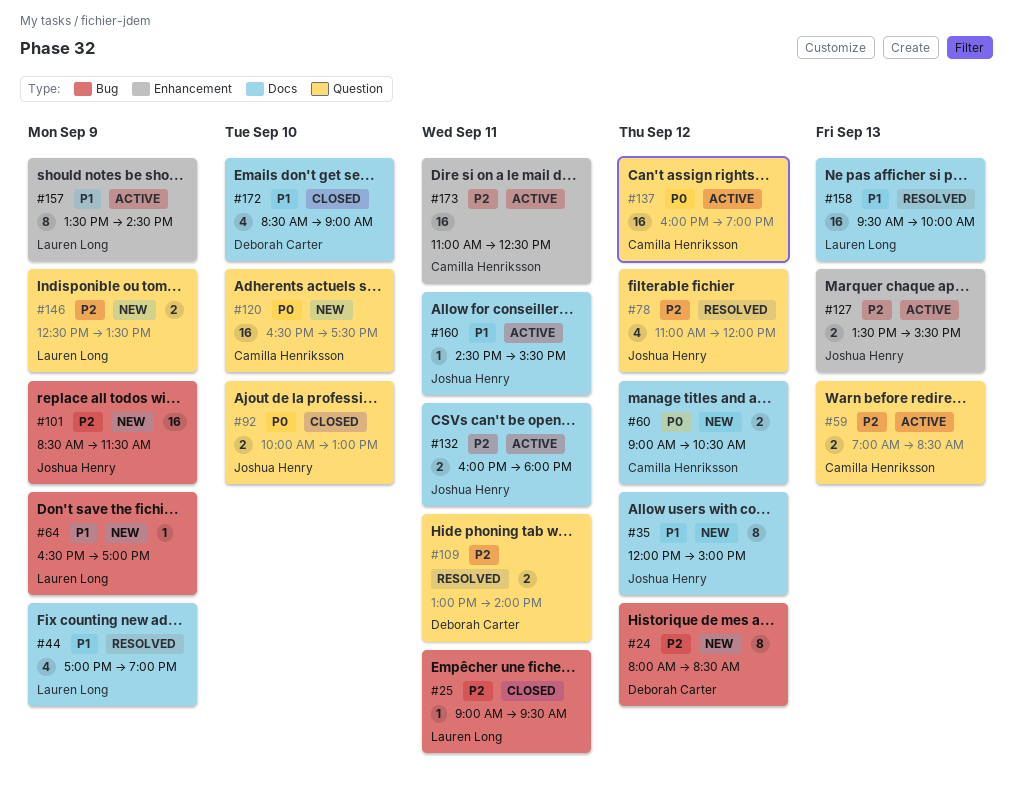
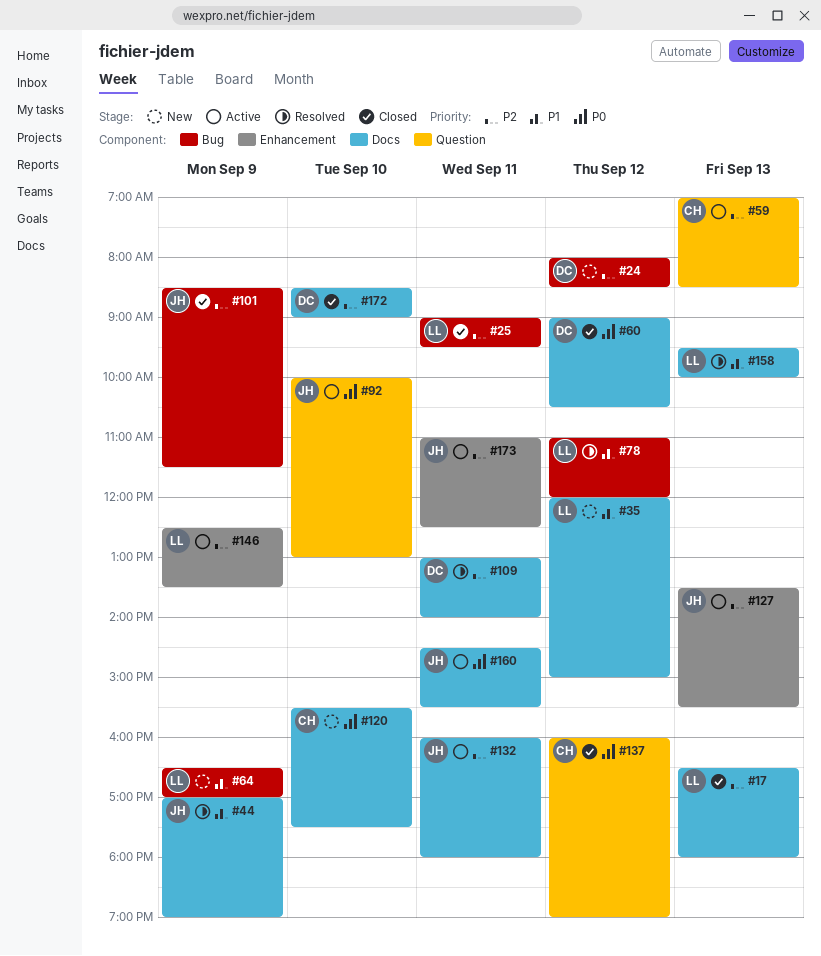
#17: none -> present
#35, owner: Joshua Henry -> Lauren Long
#44, owner: Lauren Long -> Joshua Henry
#60, status: New -> Closed
#60, owner: Camilla Henriksson -> Deborah Carter
#78, owner: Joshua Henry -> Lauren Long
#78, priority: P2 -> P1
#78, label: Question -> Bug
#92, status: Closed -> Active
#101, status: New -> Closed
#109, label: Question -> Docs
#120, label: Question -> Docs
#120, begins: 16:30 -> 15:30
#137, status: Active -> Closed
#146, status: New -> Active
#146, label: Question -> Enhancement
#157: present -> none
#160, priority: P1 -> P0
#172, priority: P1 -> P2
#173, owner: Camilla Henriksson -> Joshua Henry

